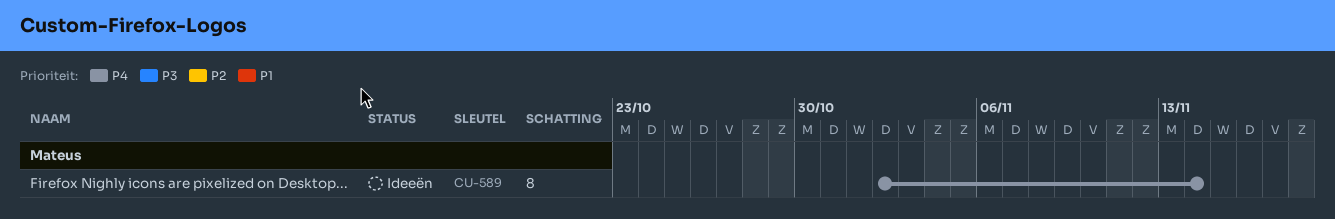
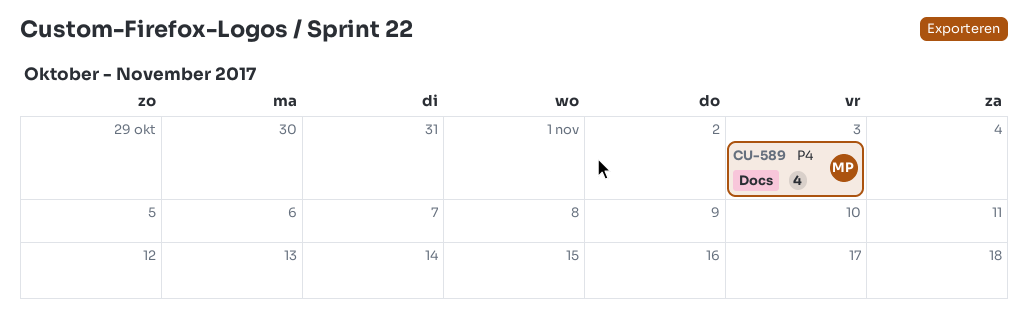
CU-589, estimate: 8 -> 4
CU-589, due: Nov 14 -> Nov 3

